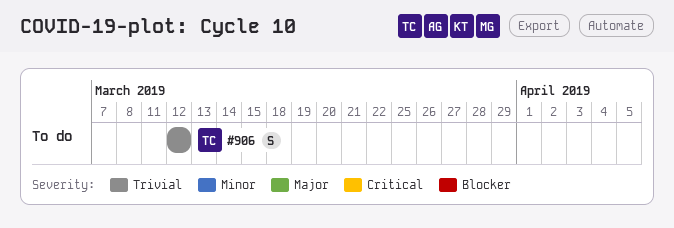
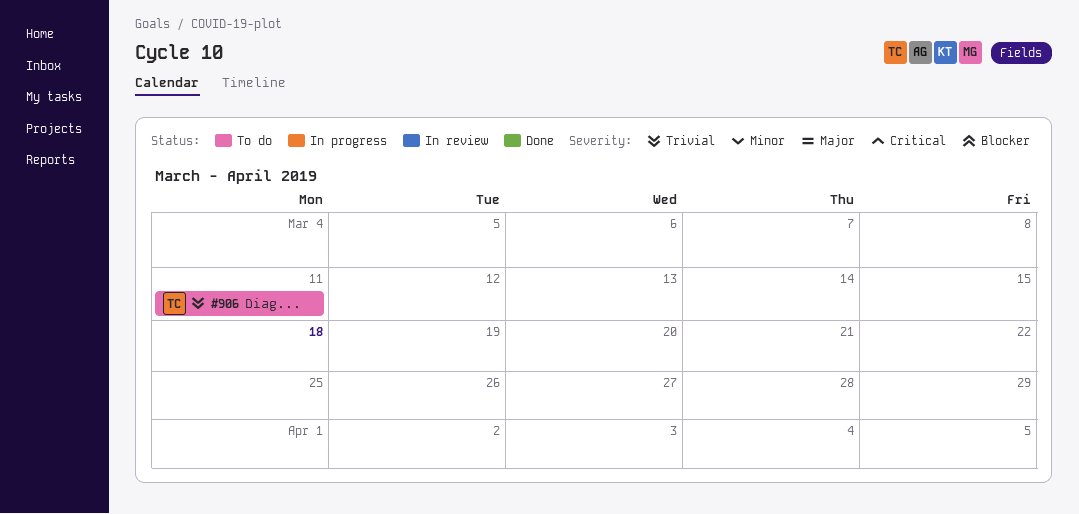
#906, start: Mar 12 -> Mar 11
#906, due: Mar 12 -> Mar 11

